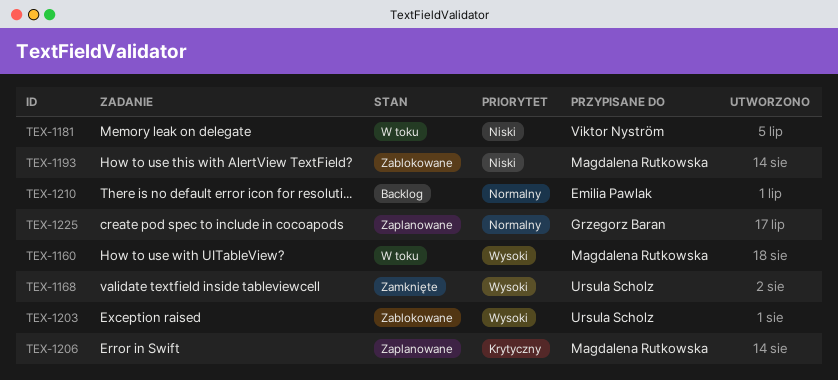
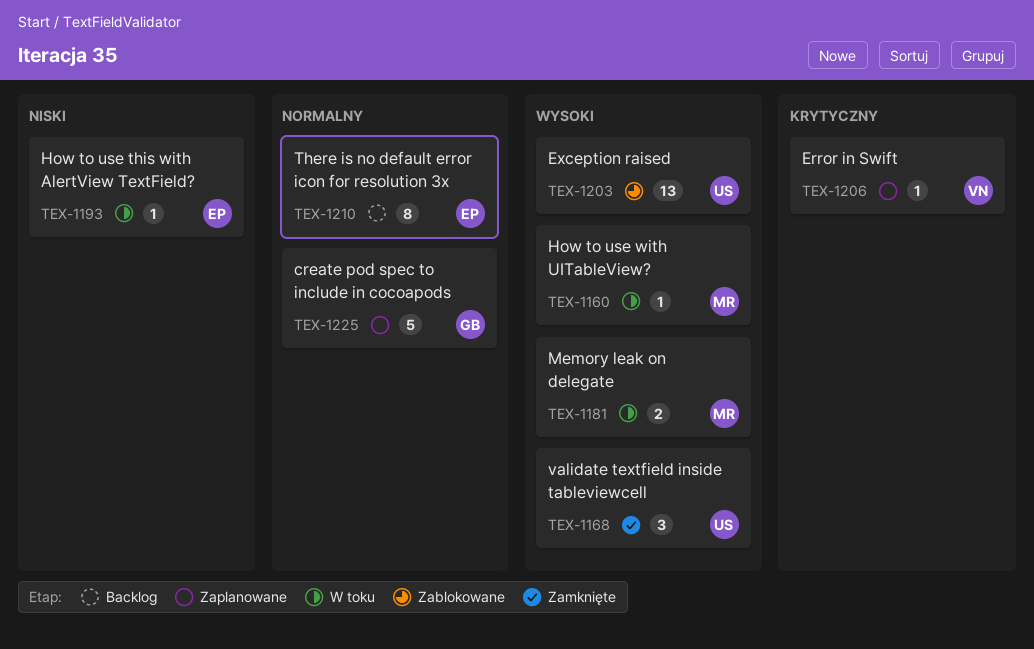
TEX-1181, owner: Viktor Nyström -> Magdalena Rutkowska
TEX-1181, priority: Niski -> Wysoki
TEX-1193, status: Zablokowane -> W toku
TEX-1193, owner: Magdalena Rutkowska -> Emilia Pawlak
TEX-1206, owner: Magdalena Rutkowska -> Viktor Nyström

